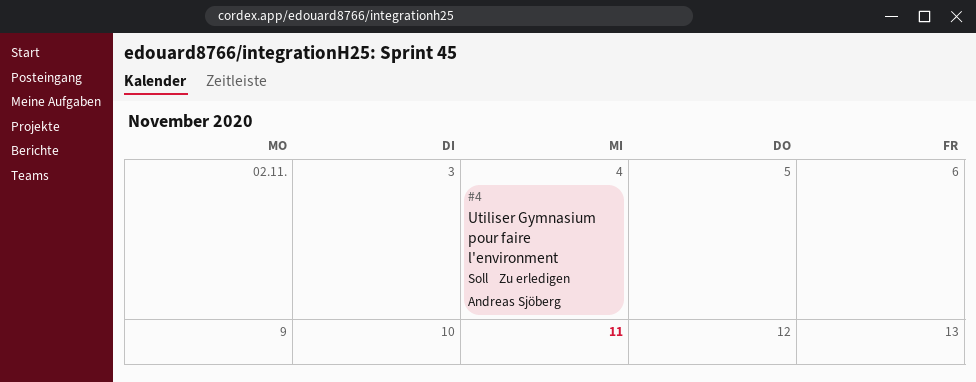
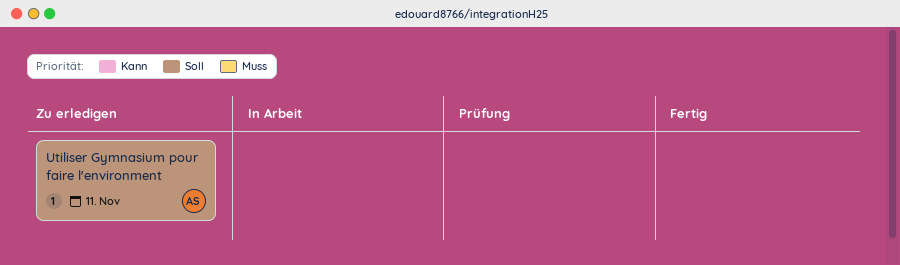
Utiliser Gymnasium pour faire l'environment, due: Nov 4 -> Nov 11

